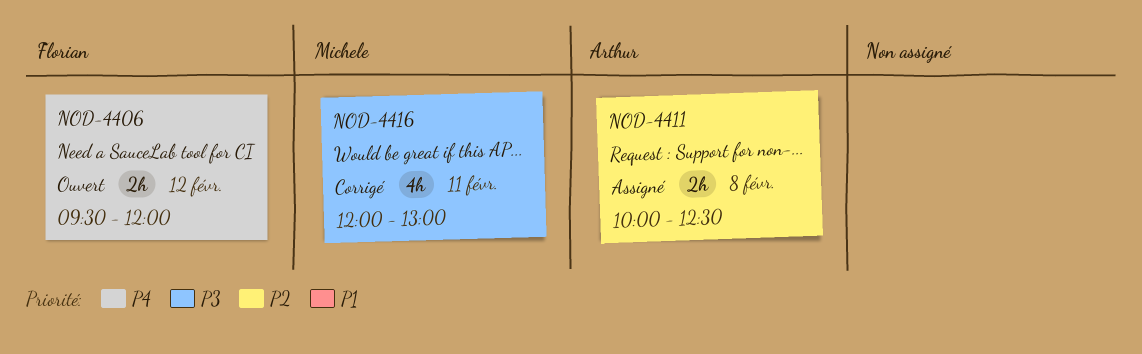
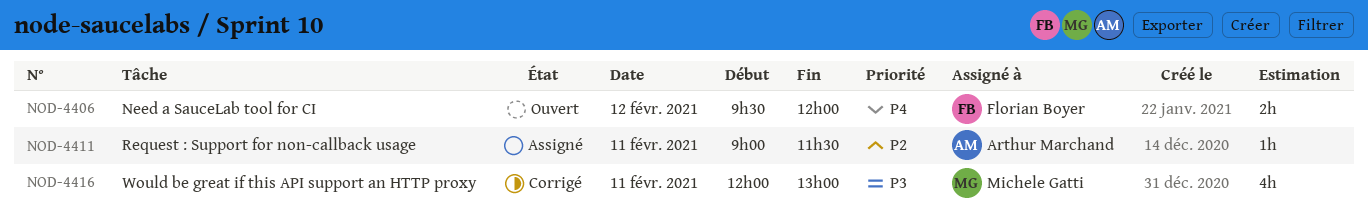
NOD-4411, estimate: 2h -> 1h
NOD-4411, day: Feb 8 -> Feb 11
NOD-4411, begins: 10:00 -> 09:00
NOD-4411, ends: 12:30 -> 11:30

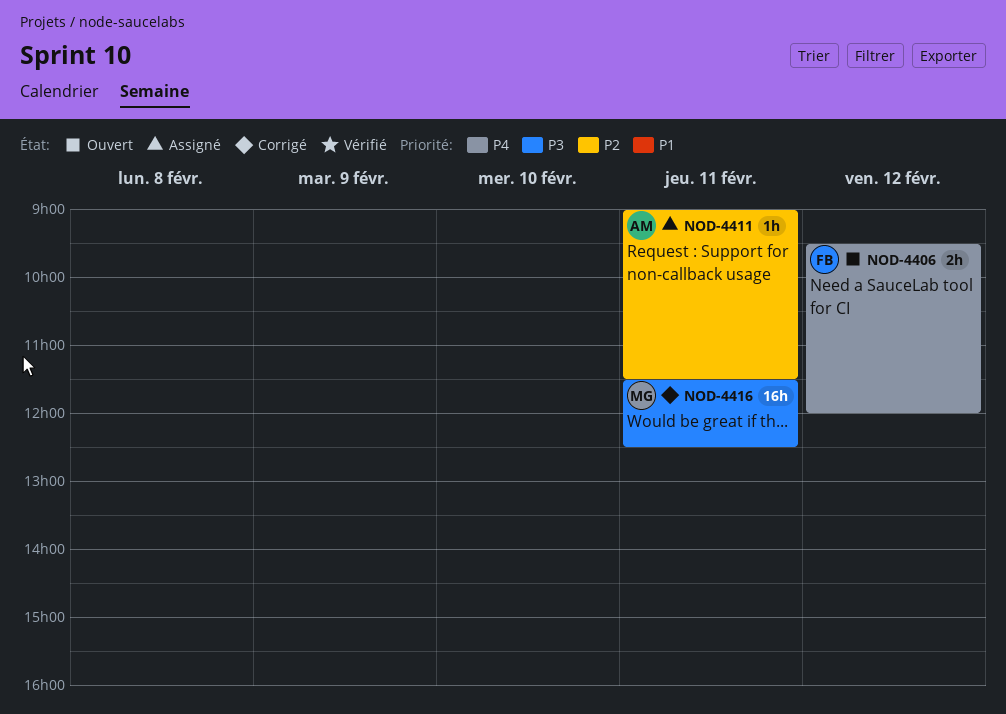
NOD-4416, estimate: 4h -> 16h
NOD-4416, begins: 12:00 -> 11:30
NOD-4416, ends: 13:00 -> 12:30

